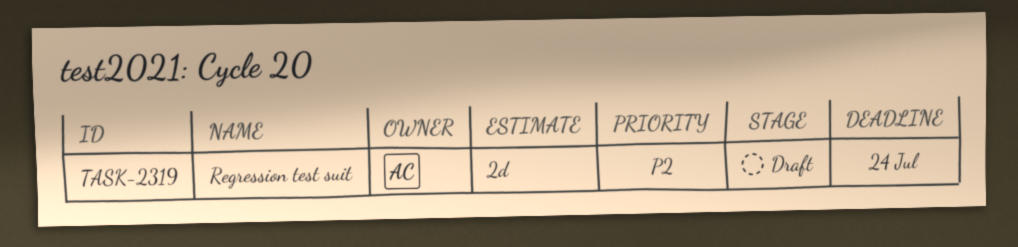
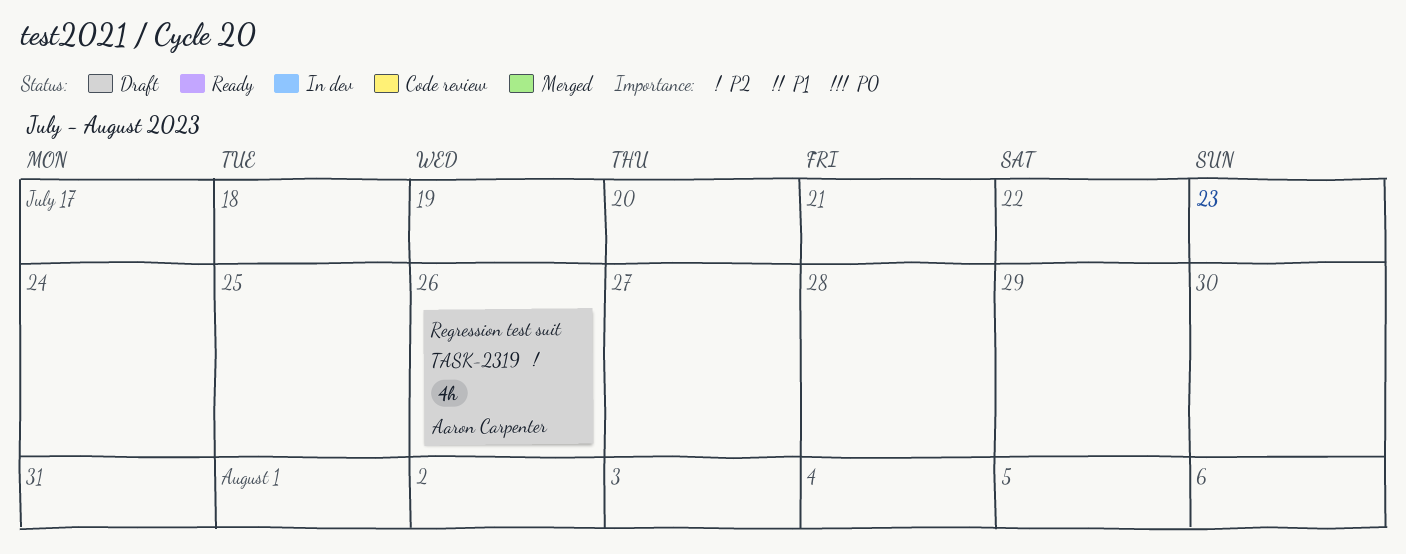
TASK-2319, estimate: 2d -> 4h
TASK-2319, due: Jul 24 -> Jul 26

